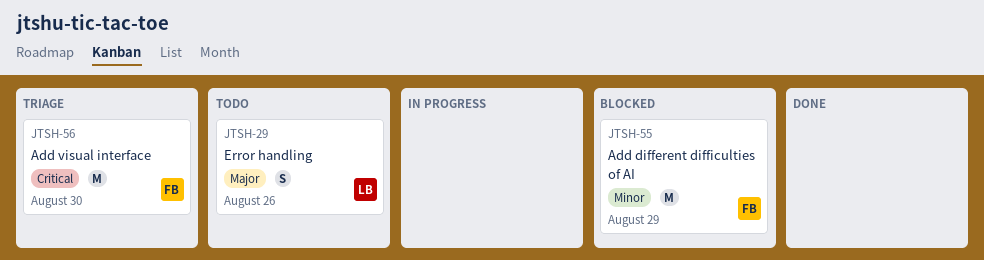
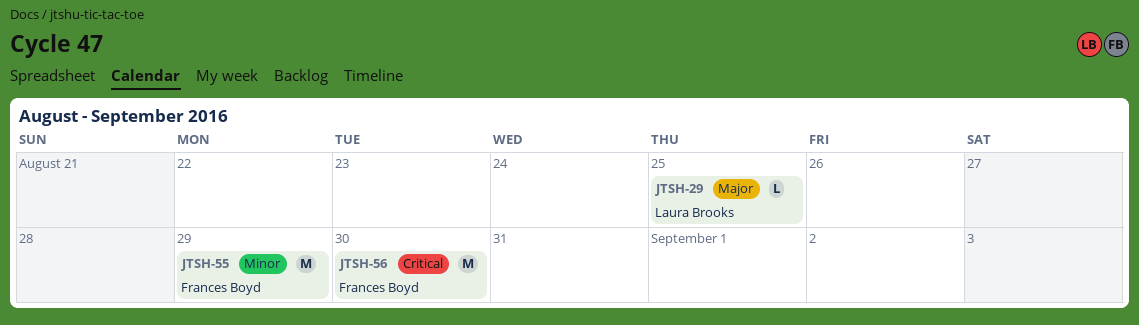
JTSH-29, estimate: S -> L
JTSH-29, due: Aug 26 -> Aug 25

